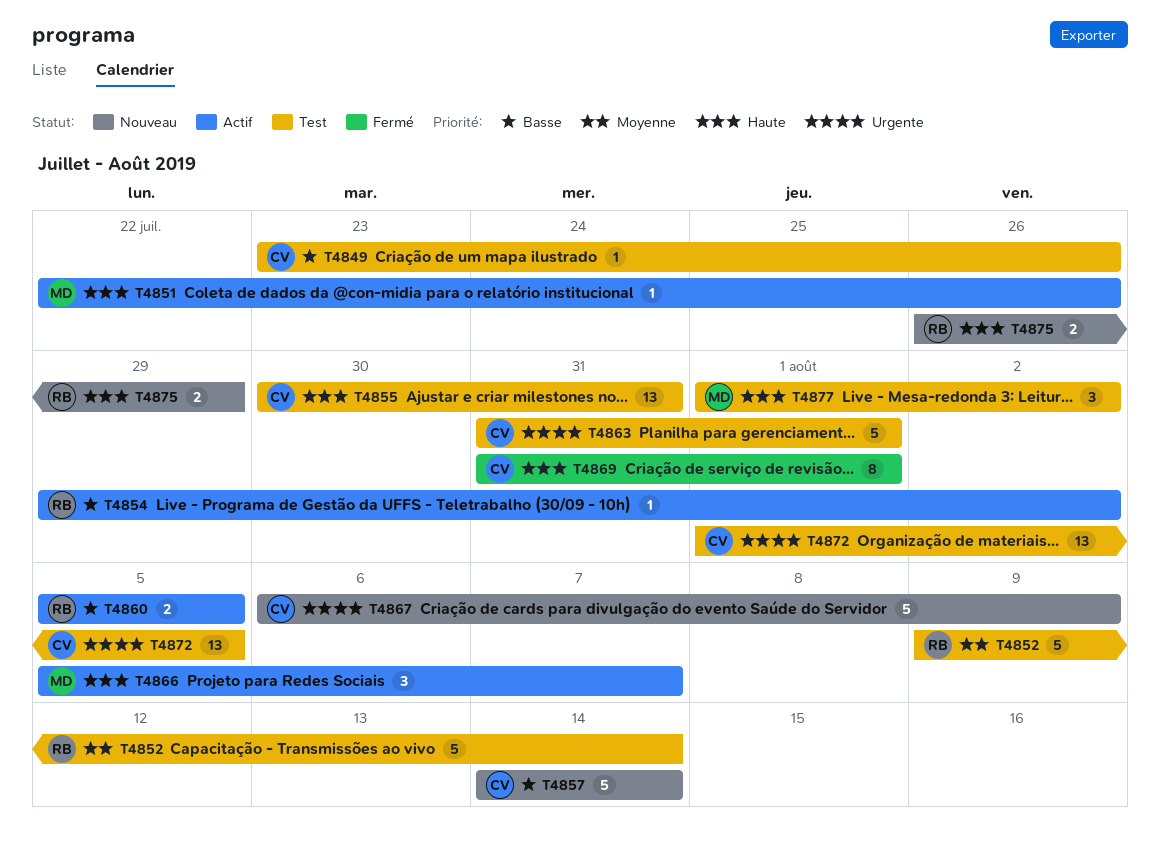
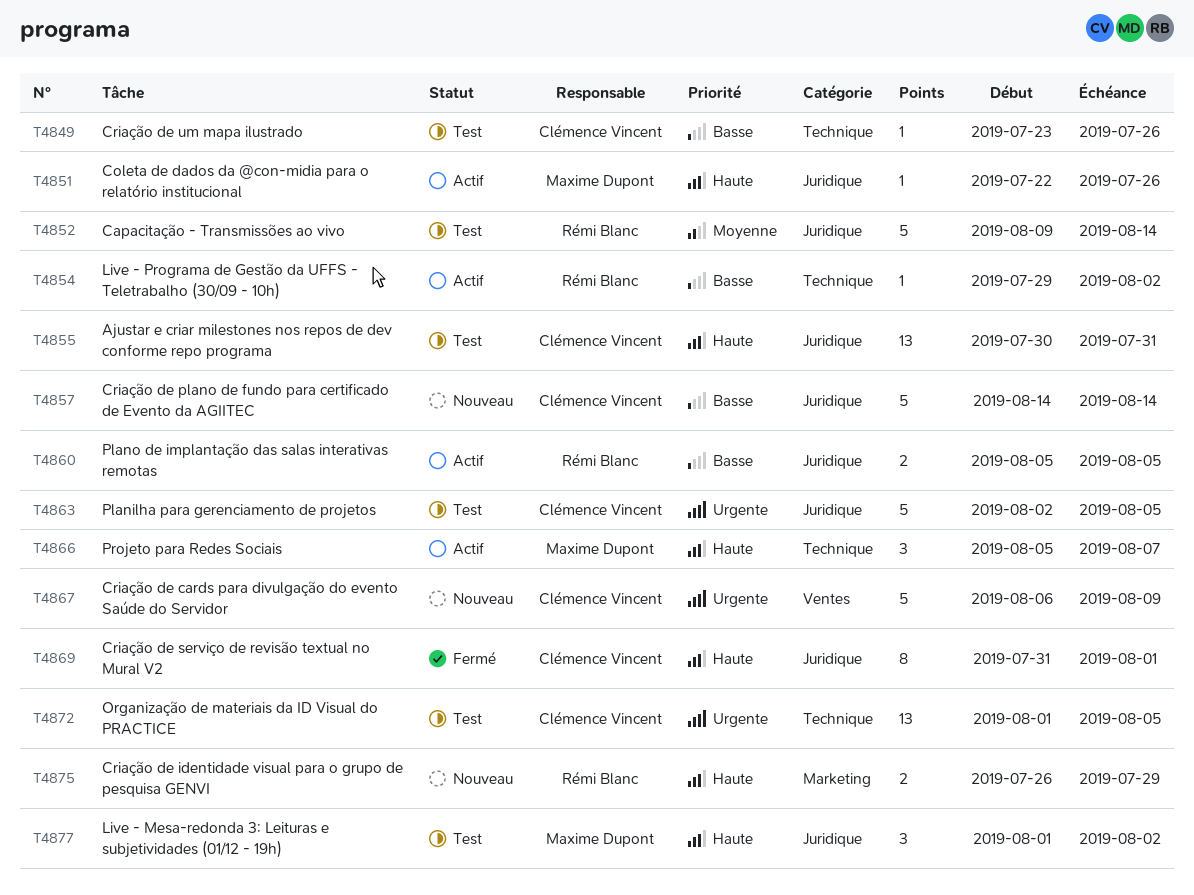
T4863, start: Jul 31 -> Aug 2
T4863, due: Aug 1 -> Aug 5

